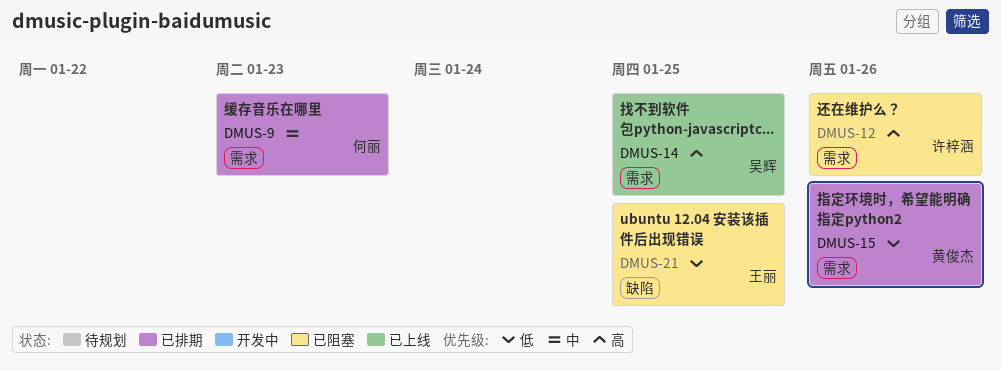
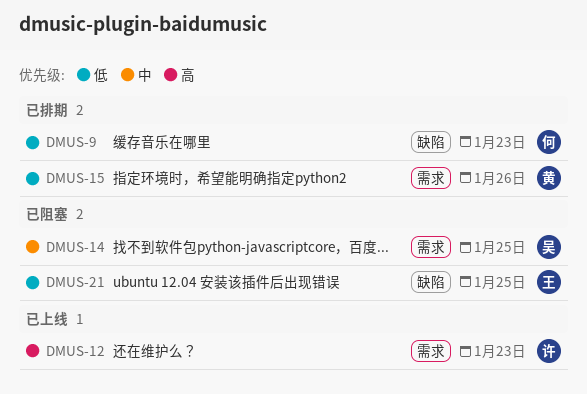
DMUS-9, priority: 中 -> 低
DMUS-9, label: 需求 -> 缺陷
DMUS-12, status: 已阻塞 -> 已上线
DMUS-12, due: Jan 26 -> Jan 23
DMUS-14, status: 已上线 -> 已阻塞
DMUS-14, priority: 高 -> 中

